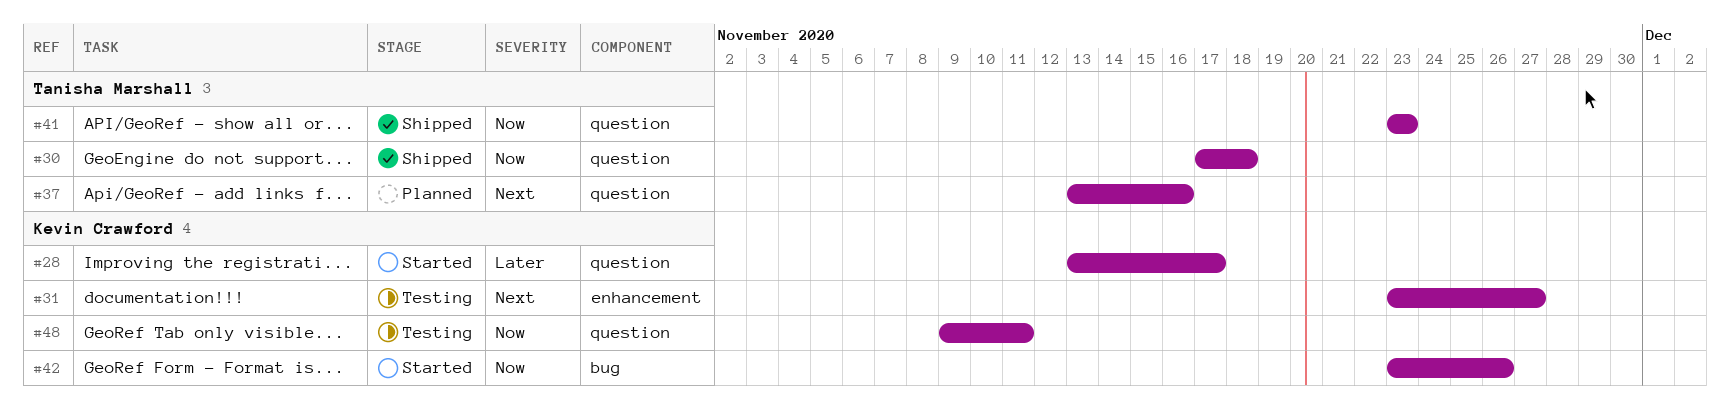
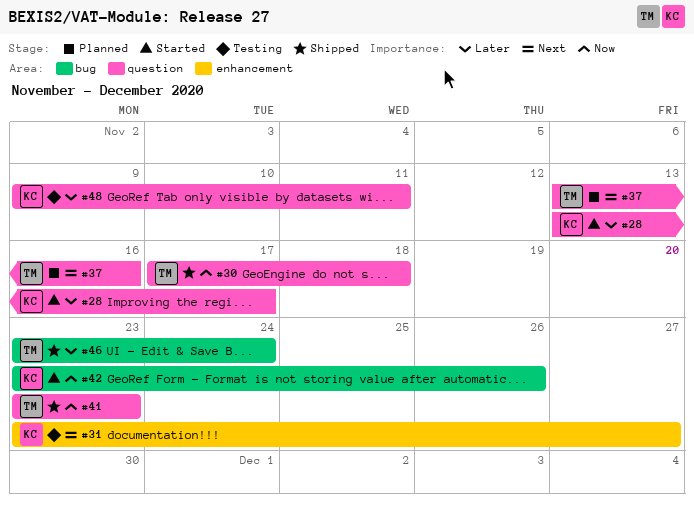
#46: none -> present
#48, priority: Now -> Later

